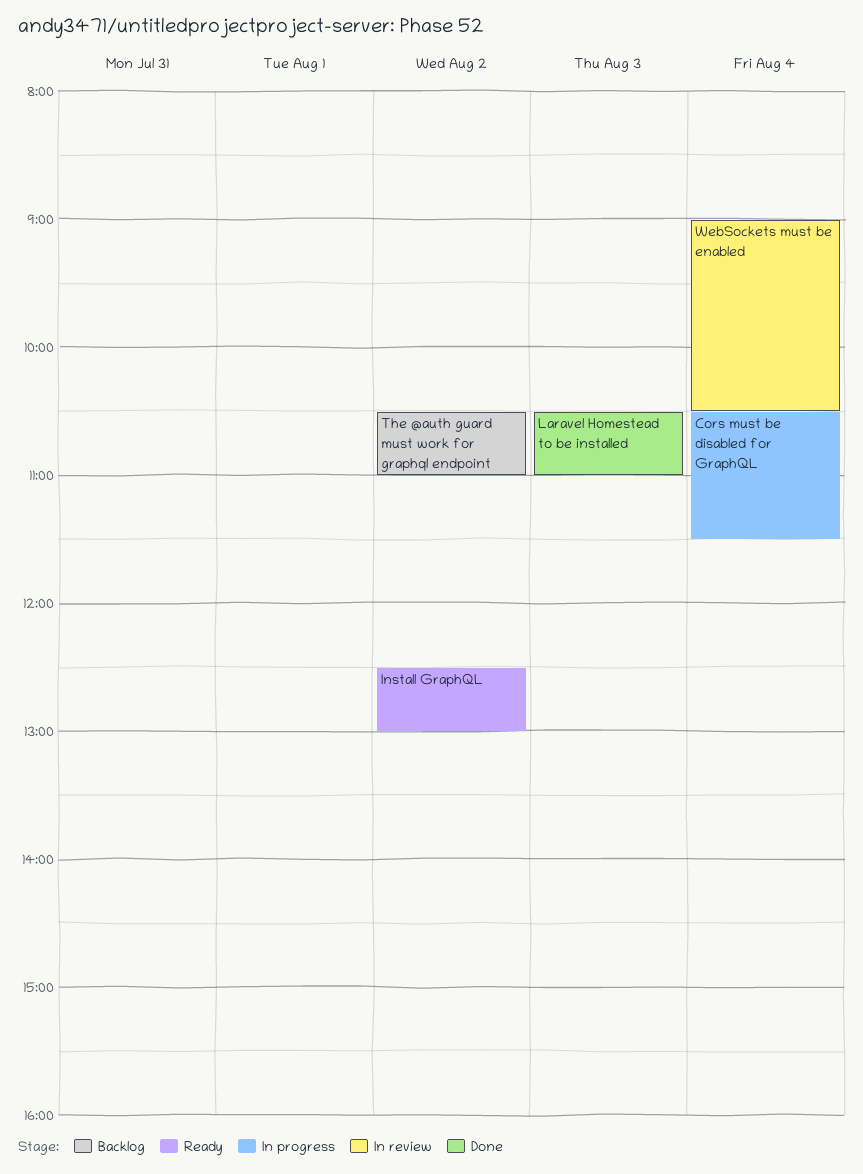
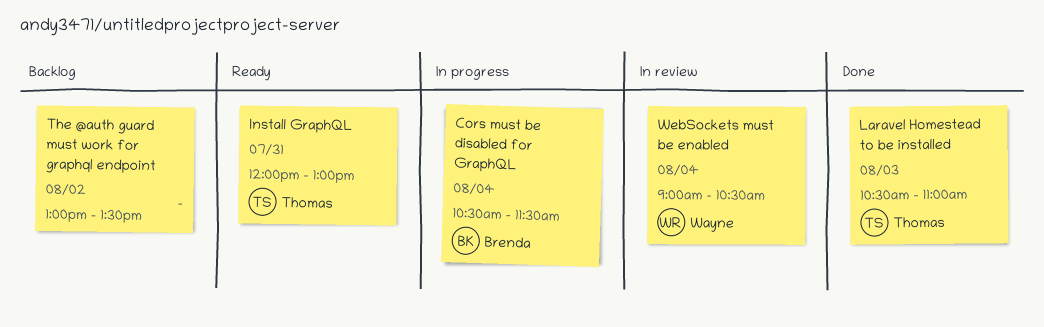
Install GraphQL, day: Aug 2 -> Jul 31
Install GraphQL, begins: 12:30 -> 12:00
The @auth guard must work for graphql endpoint, begins: 10:30 -> 13:00
The @auth guard must work for graphql endpoint, ends: 11:00 -> 13:30

